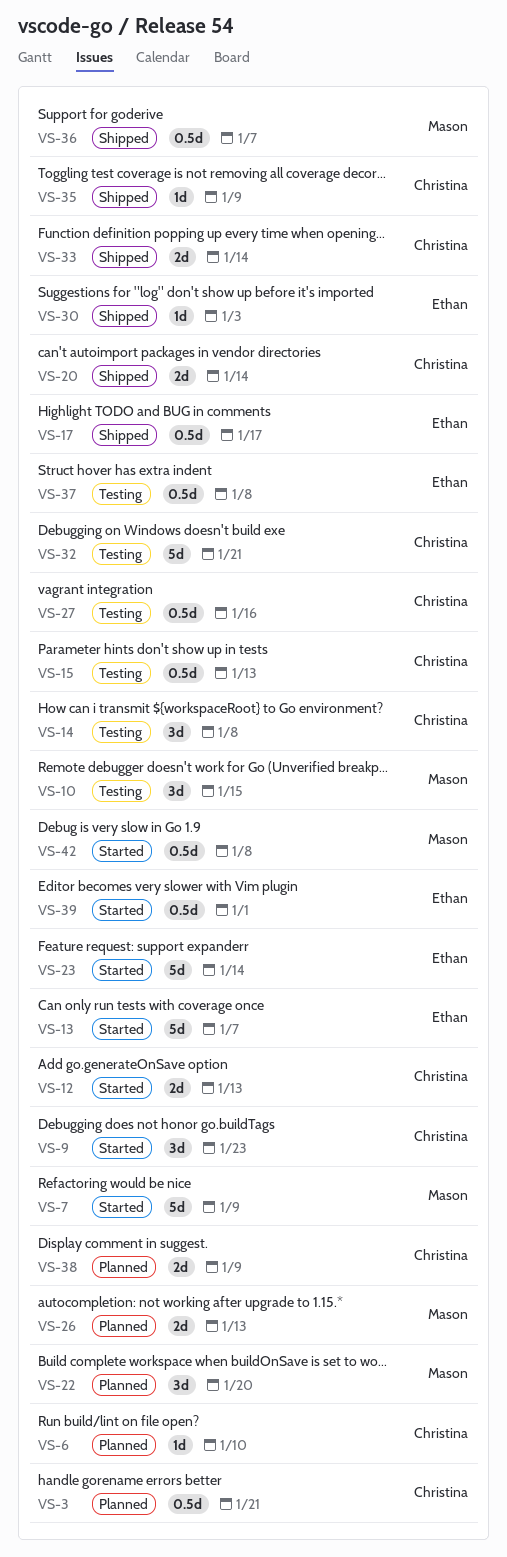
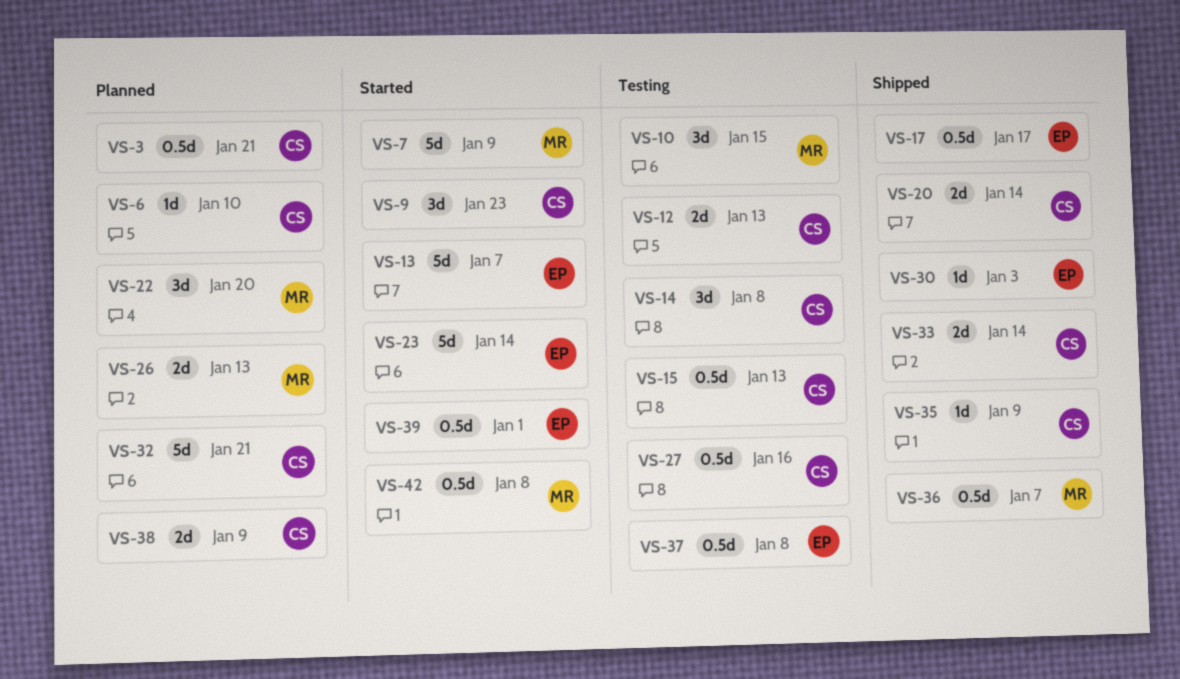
VS-12, status: Started -> Testing
VS-32, status: Testing -> Planned

